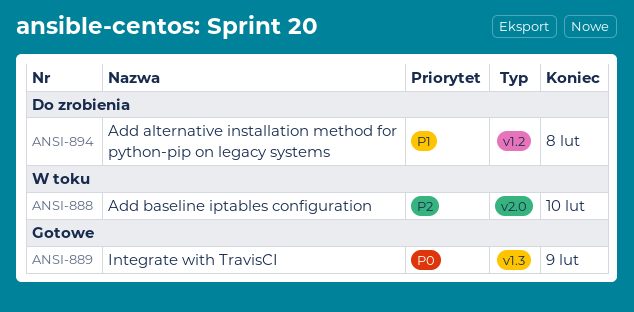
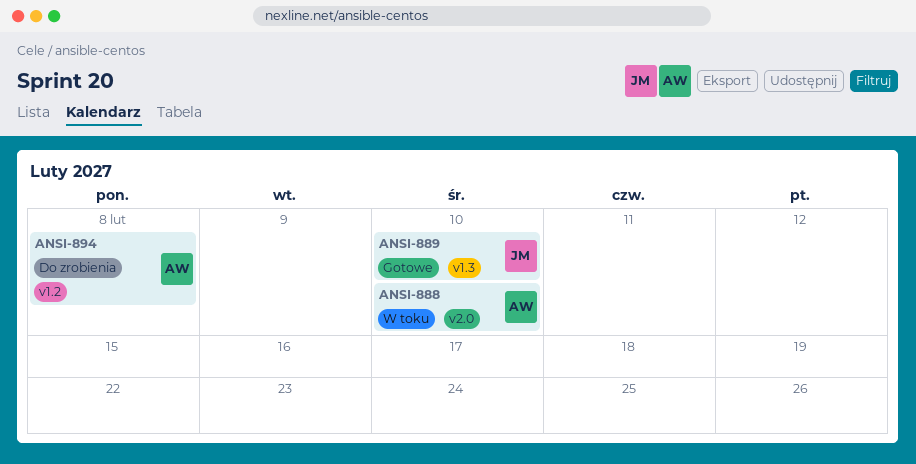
ANSI-889, due: Feb 9 -> Feb 10

